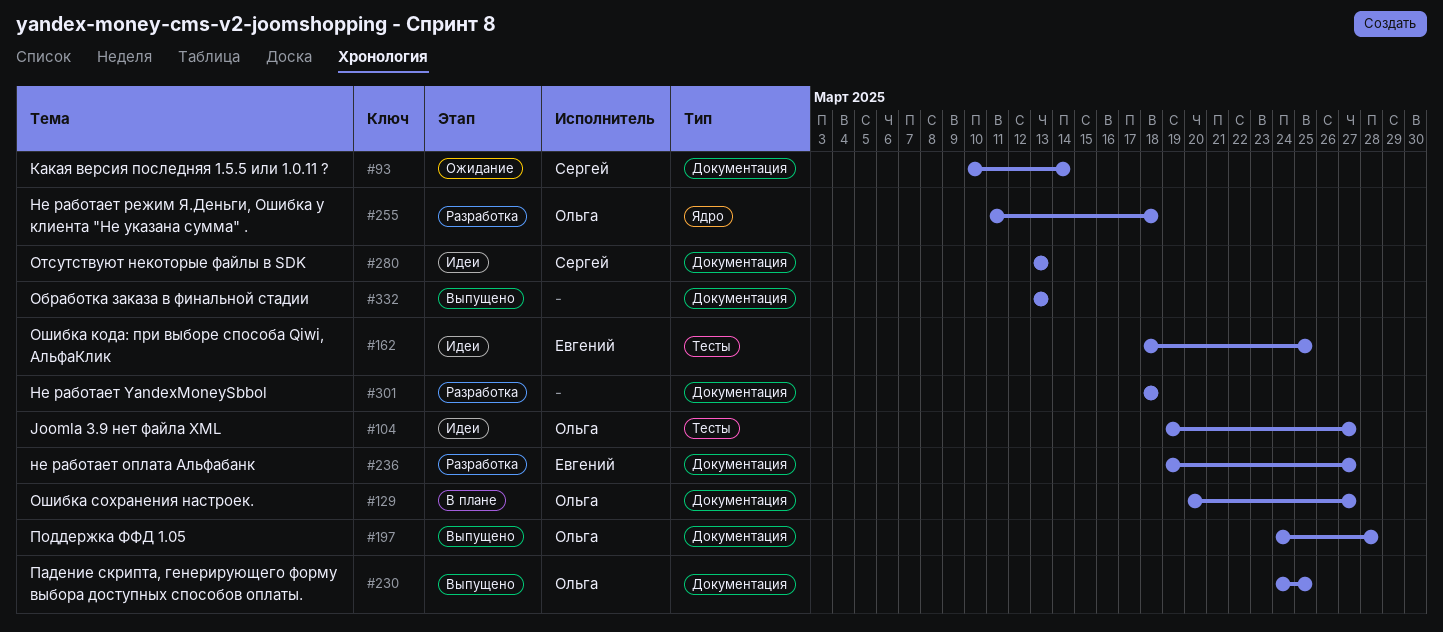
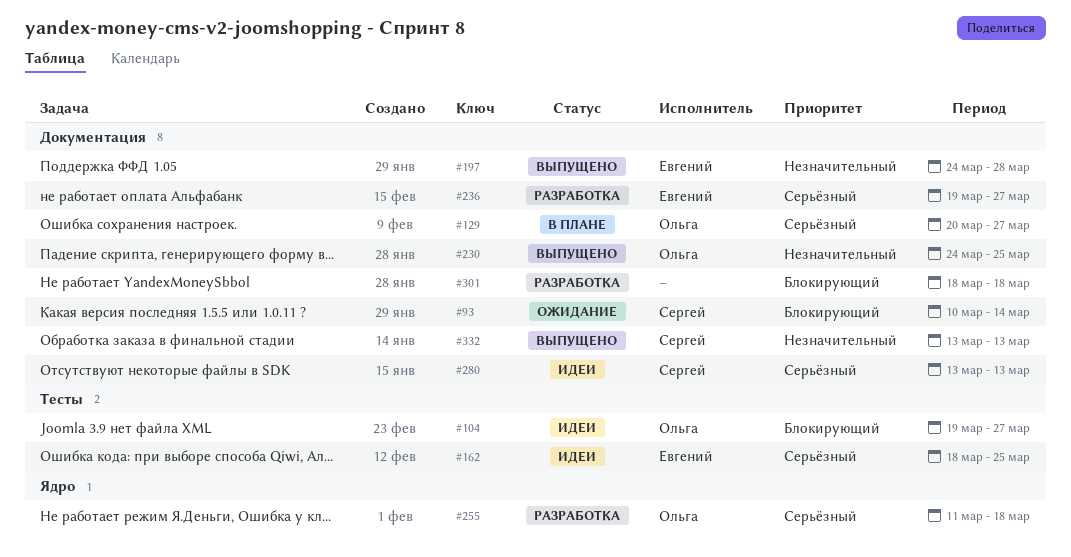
#197, owner: Ольга -> Евгений
#332, owner: none -> Сергей

